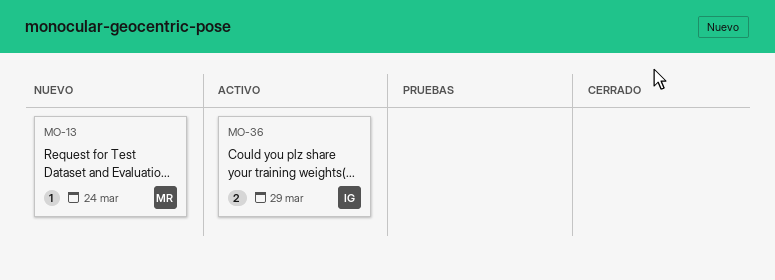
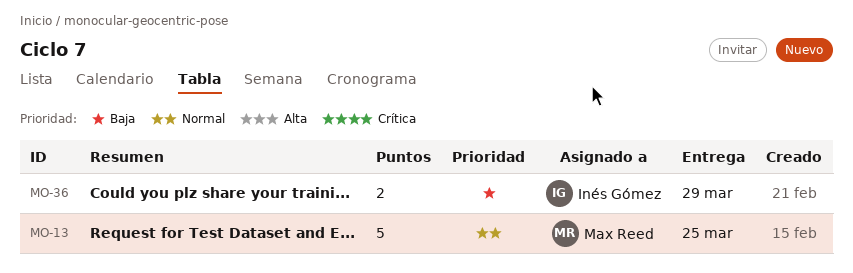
MO-13, estimate: 1 -> 5
MO-13, due: Mar 24 -> Mar 25

